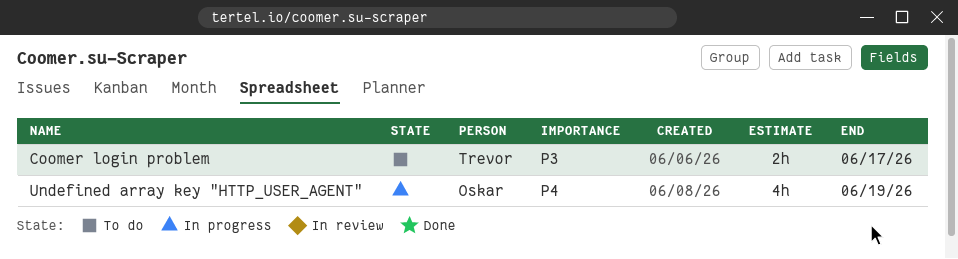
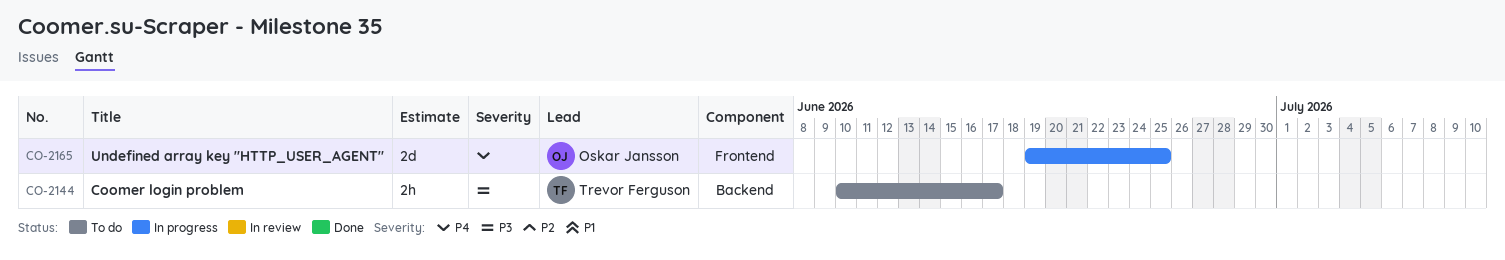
Undefined array key "HTTP_USER_AGENT", estimate: 4h -> 2d
Undefined array key "HTTP_USER_AGENT", due: Jun 19 -> Jun 25

